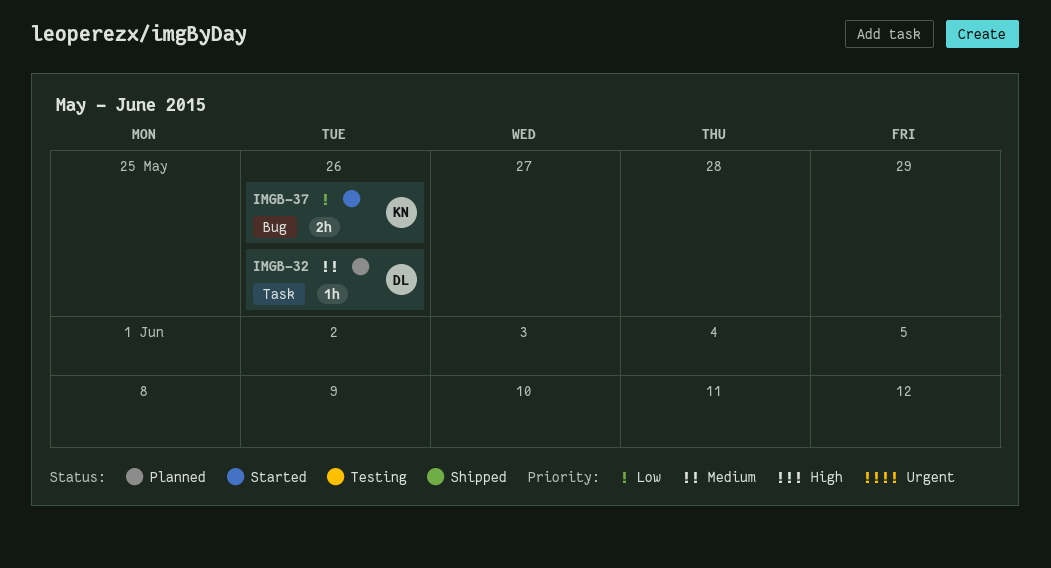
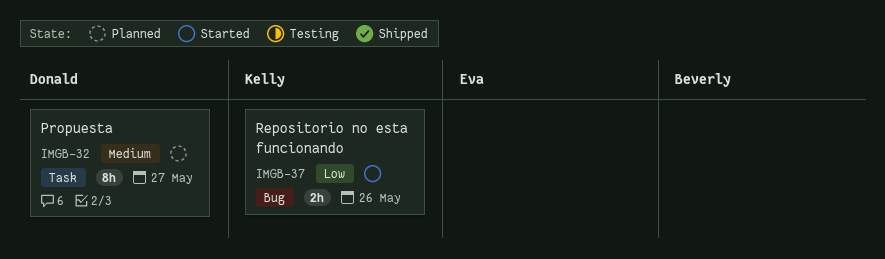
IMGB-32, estimate: 1h -> 8h
IMGB-32, due: May 26 -> May 27

